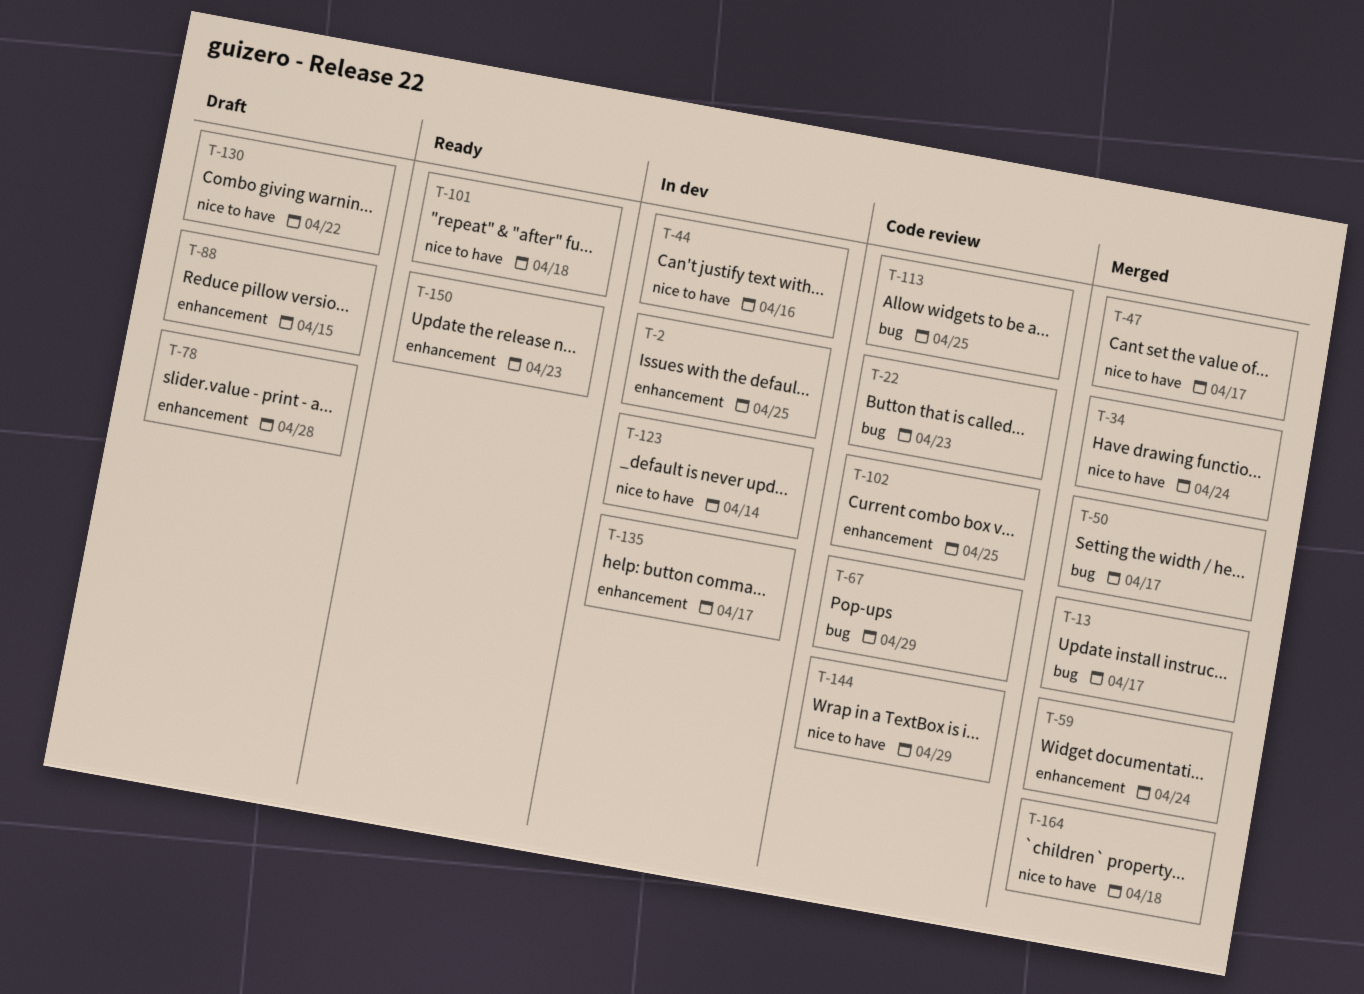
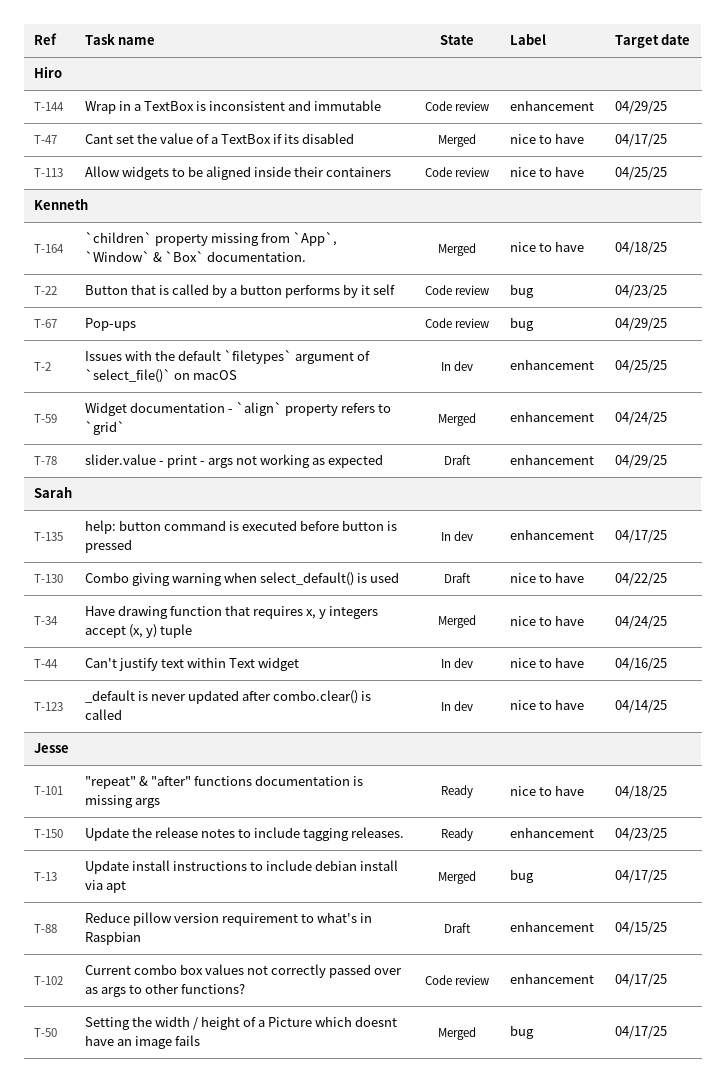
T-78, due: Apr 28 -> Apr 29
T-102, due: Apr 25 -> Apr 17
T-113, label: bug -> nice to have
T-144, label: nice to have -> enhancement

